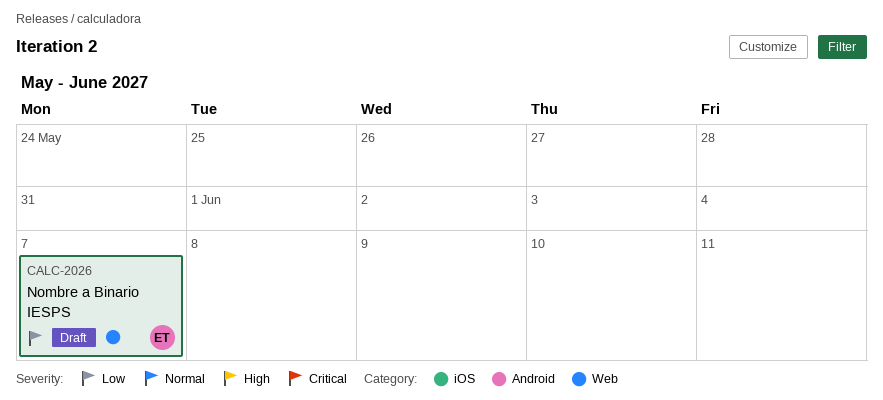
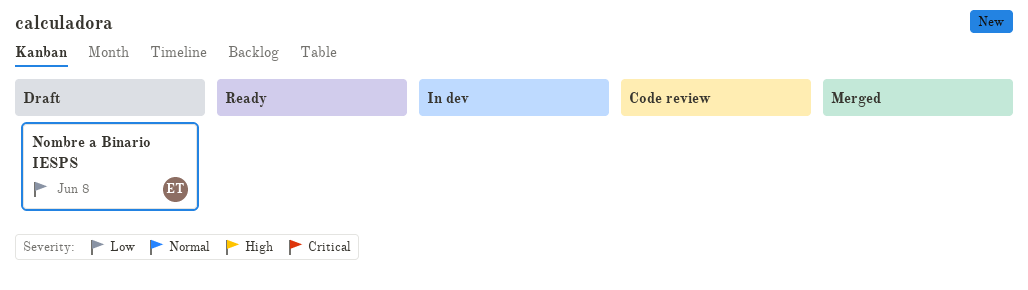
Nombre a Binario IESPS, due: Jun 7 -> Jun 8

